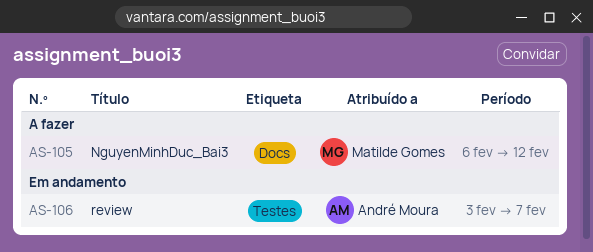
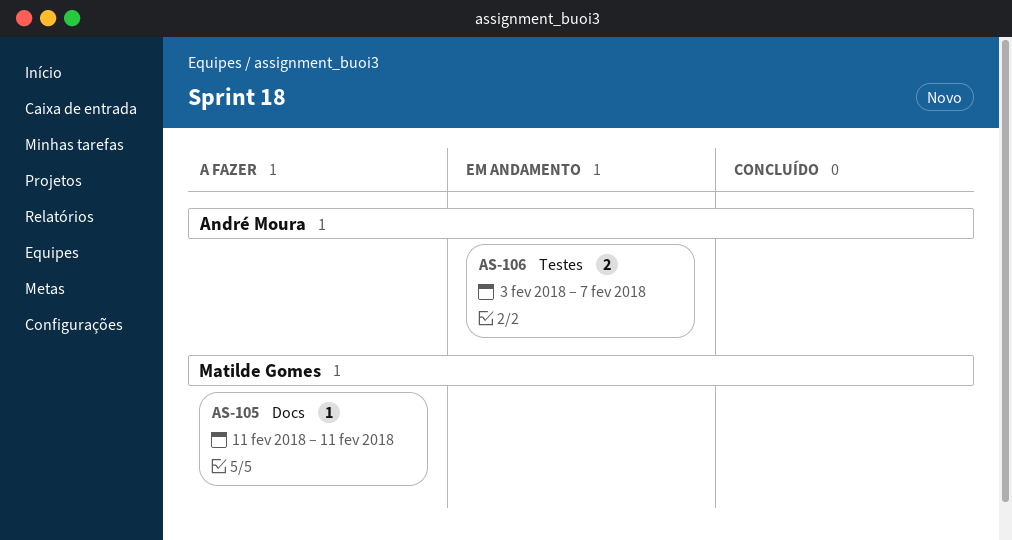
AS-105, start: Feb 6 -> Feb 11
AS-105, due: Feb 12 -> Feb 11

